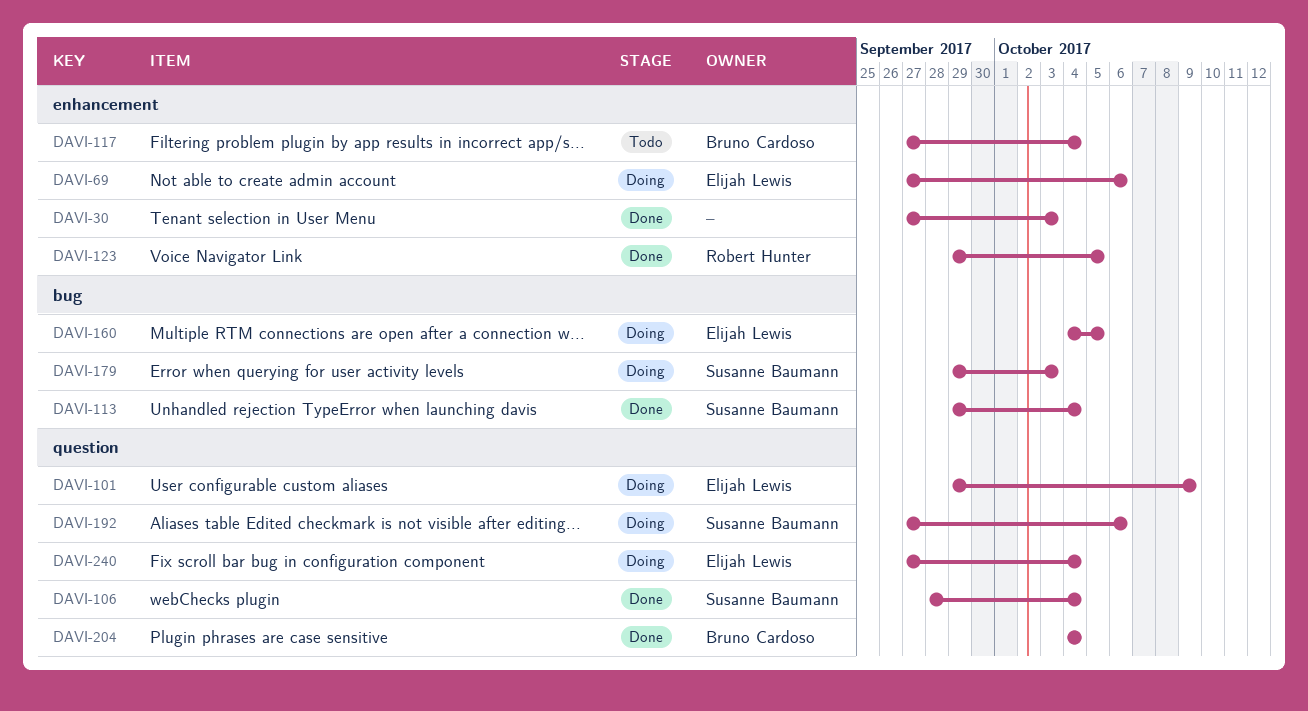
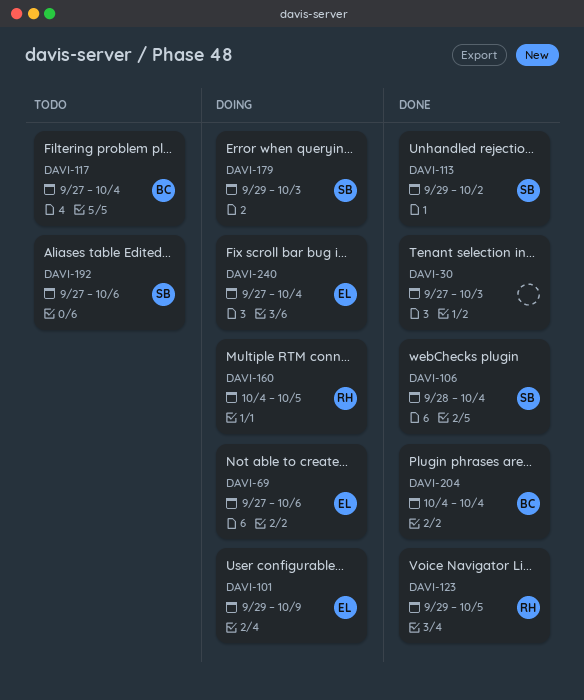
DAVI-113, due: Oct 4 -> Oct 2
DAVI-160, owner: Elijah Lewis -> Robert Hunter
DAVI-192, status: Doing -> Todo

